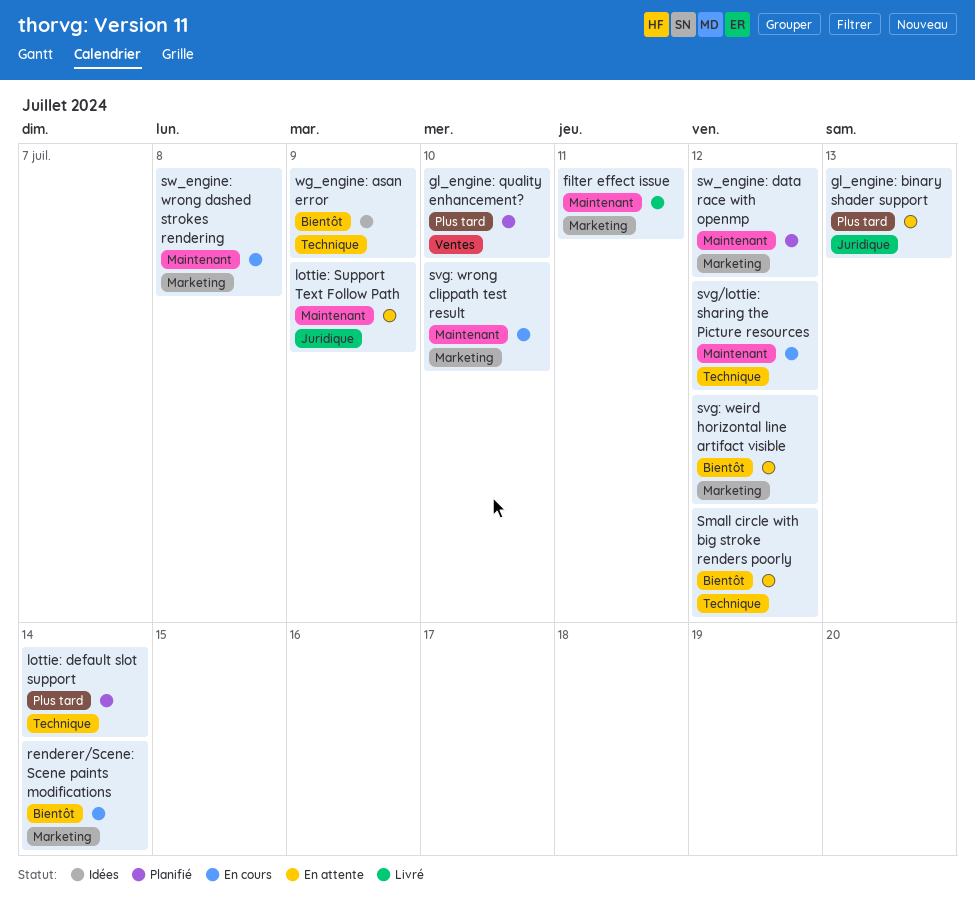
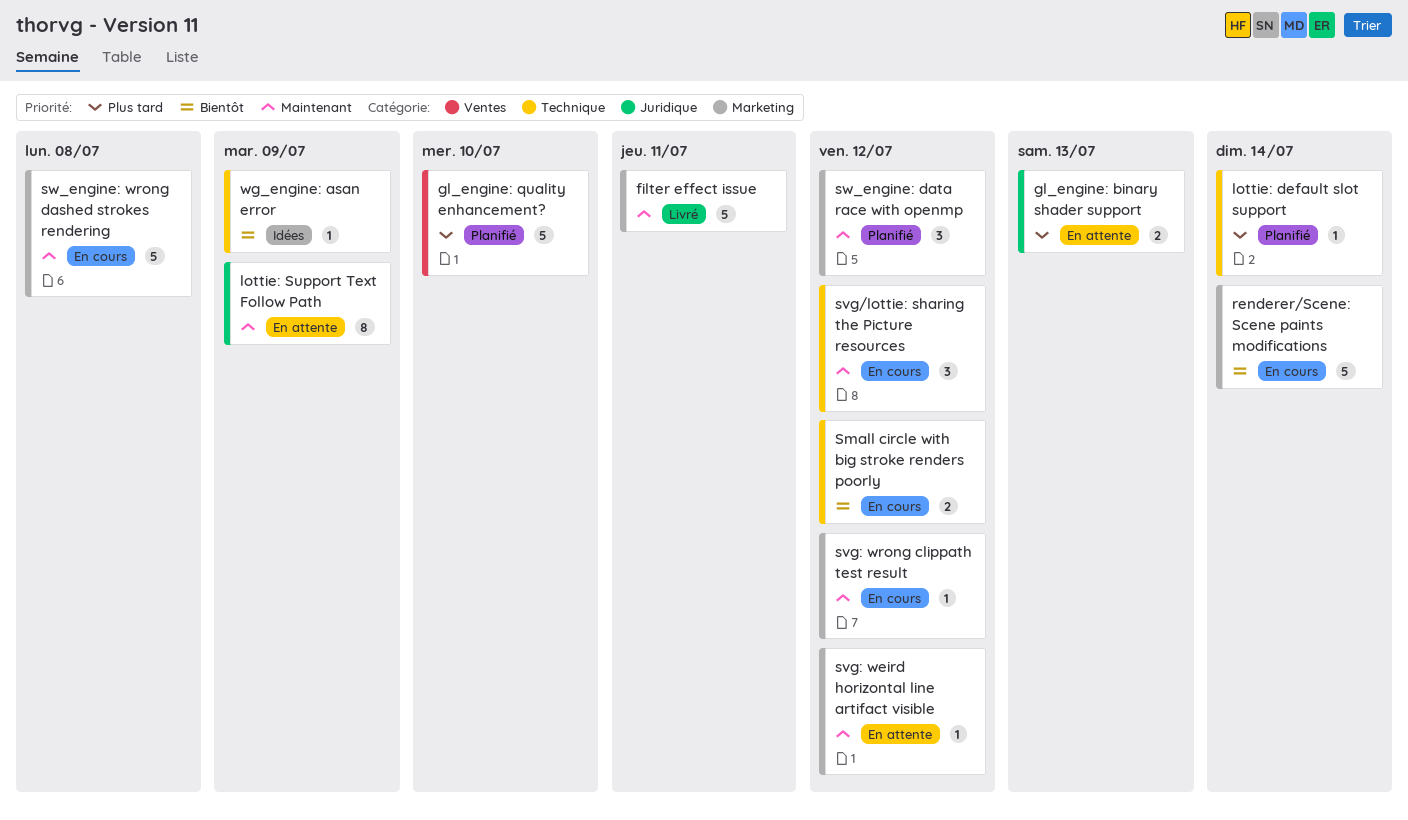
Small circle with big stroke renders poorly, status: En attente -> En cours
svg: weird horizontal line artifact visible, priority: Bientôt -> Maintenant
svg: wrong clippath test result, due: Jul 10 -> Jul 12

